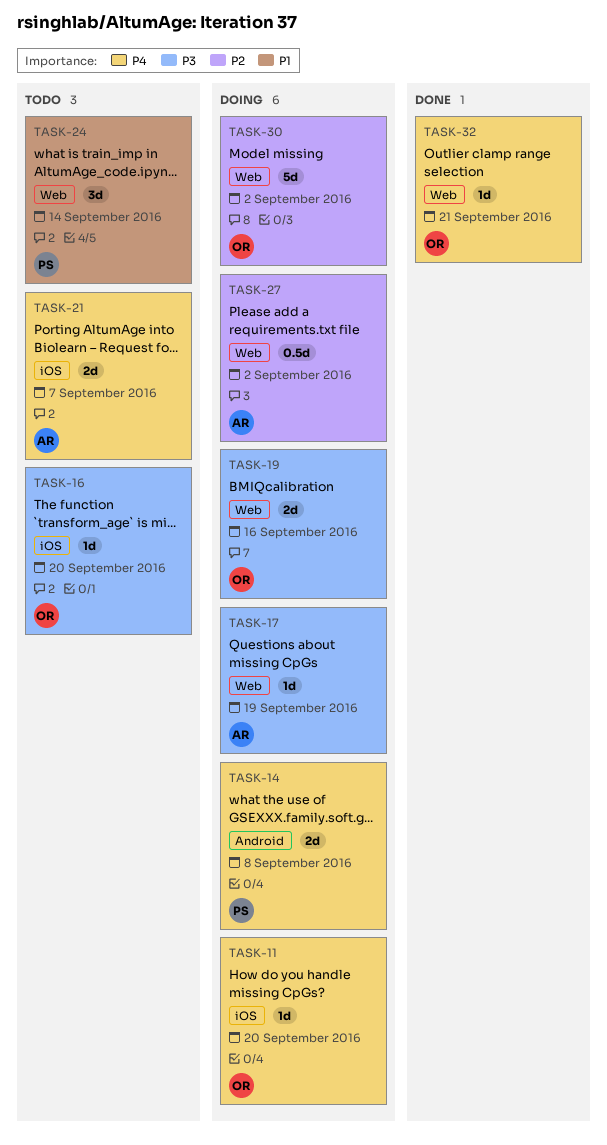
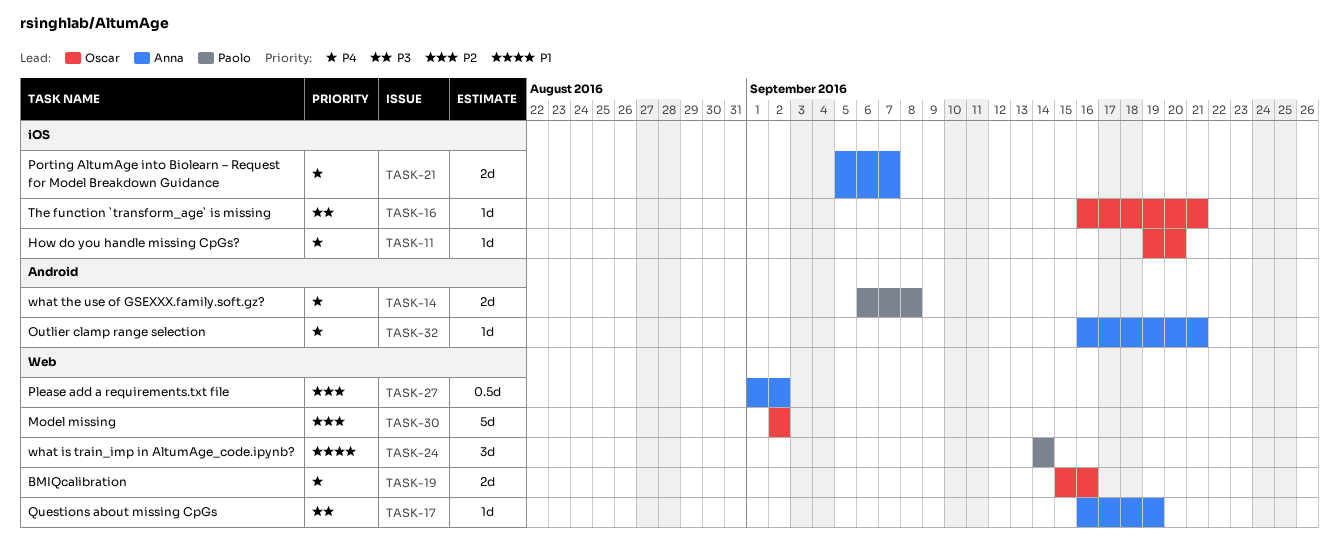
TASK-16, due: Sep 20 -> Sep 21
TASK-19, priority: P3 -> P4
TASK-32, owner: Oscar -> Anna
TASK-32, label: Web -> Android

